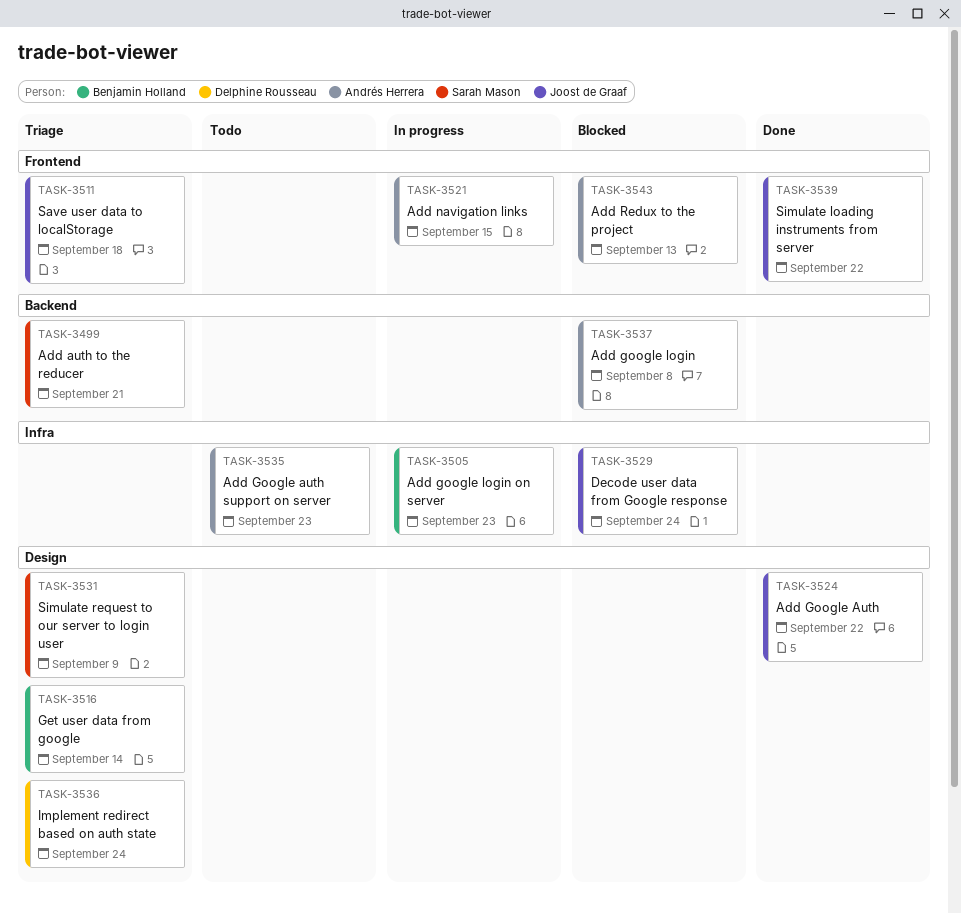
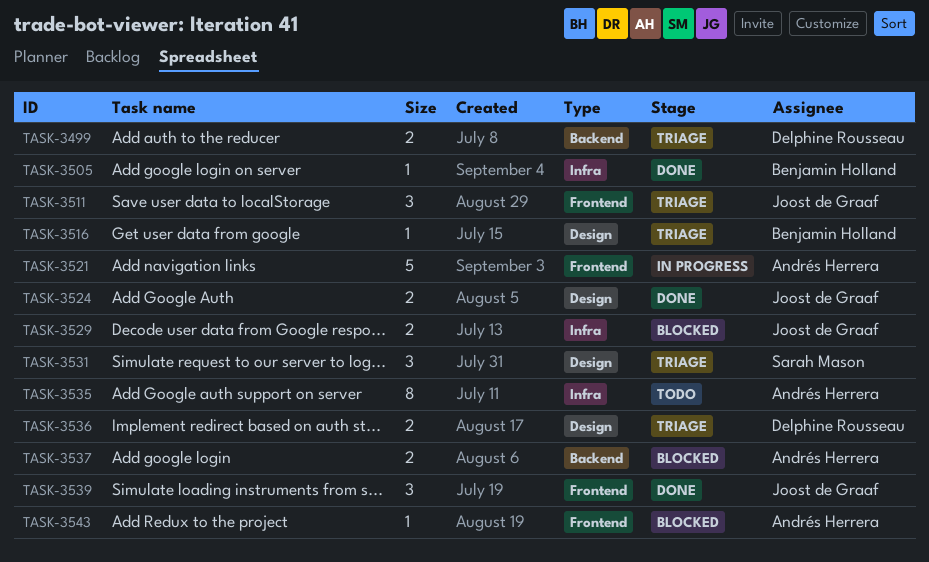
TASK-3499, owner: Sarah Mason -> Delphine Rousseau
TASK-3505, status: In progress -> Done

